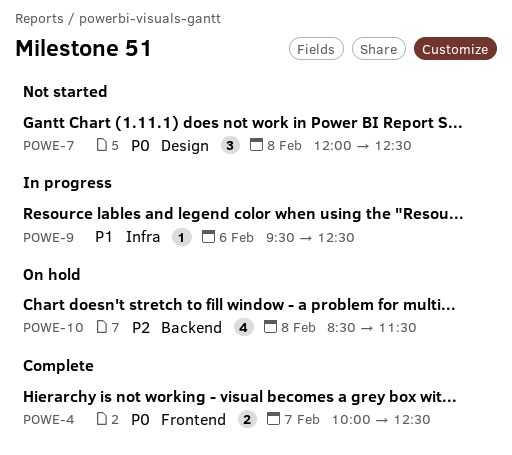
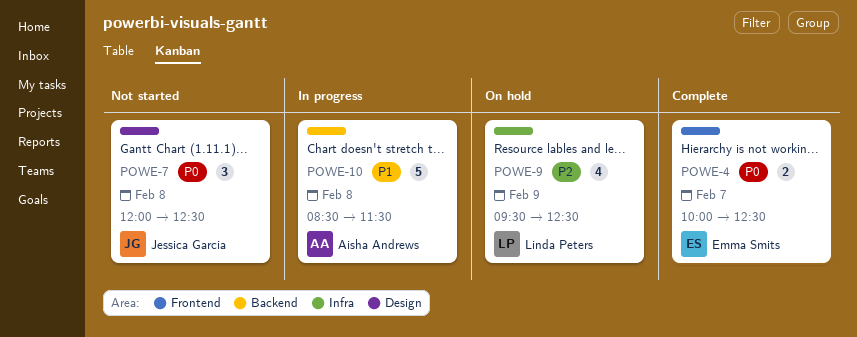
POWE-9, status: In progress -> On hold
POWE-9, priority: P1 -> P2
POWE-9, estimate: 1 -> 4
POWE-9, day: Feb 6 -> Feb 9
POWE-10, status: On hold -> In progress
POWE-10, priority: P2 -> P1
POWE-10, estimate: 4 -> 5

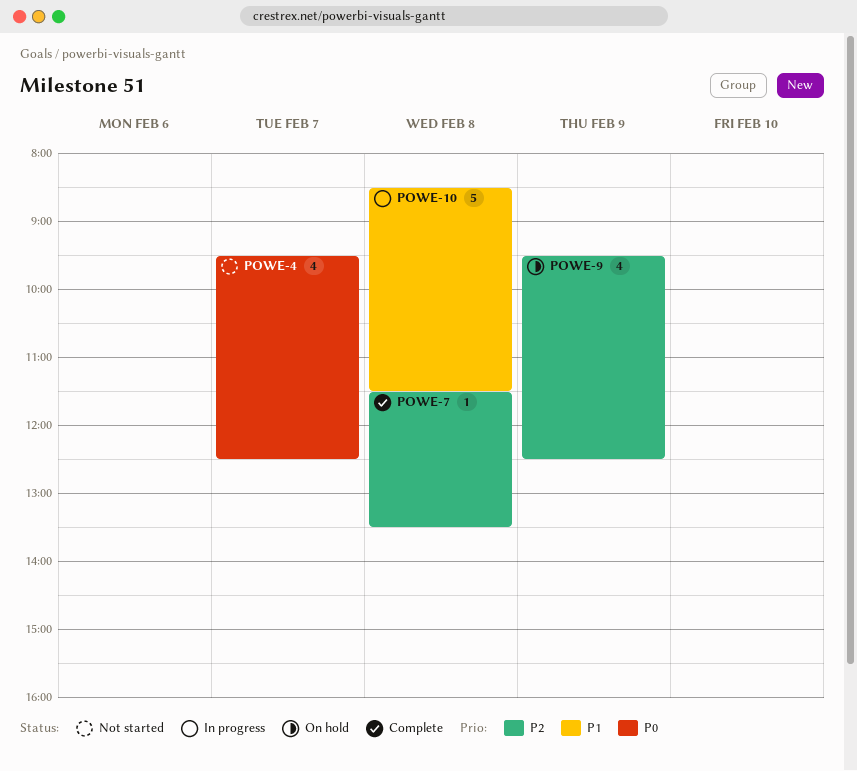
POWE-4, status: Complete -> Not started
POWE-4, estimate: 2 -> 4
POWE-4, begins: 10:00 -> 09:30
POWE-7, status: Not started -> Complete
POWE-7, priority: P0 -> P2
POWE-7, estimate: 3 -> 1
POWE-7, begins: 12:00 -> 11:30
POWE-7, ends: 12:30 -> 13:30

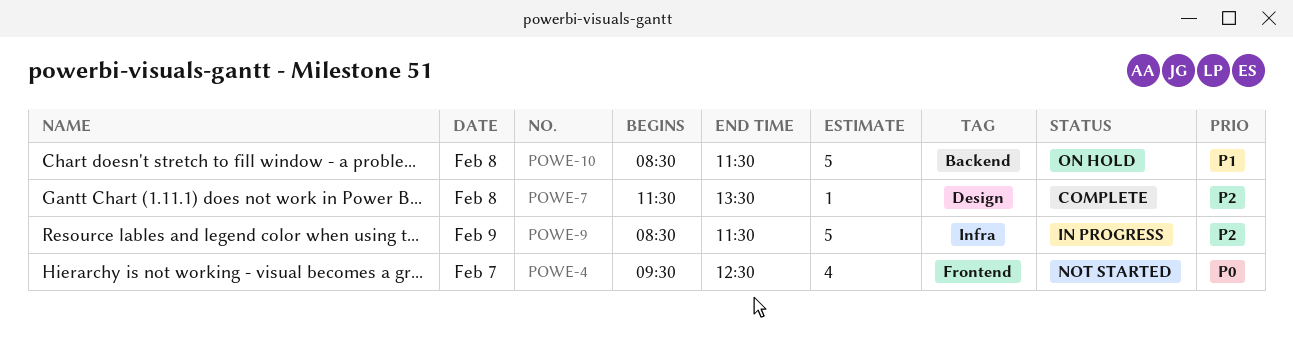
POWE-9, status: On hold -> In progress
POWE-9, estimate: 4 -> 5
POWE-9, begins: 09:30 -> 08:30
POWE-9, ends: 12:30 -> 11:30
POWE-10, status: In progress -> On hold

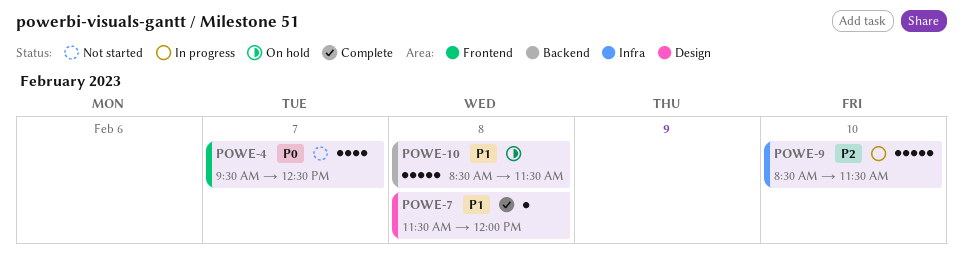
POWE-7, priority: P2 -> P1
POWE-7, ends: 13:30 -> 12:00
POWE-9, day: Feb 9 -> Feb 10

